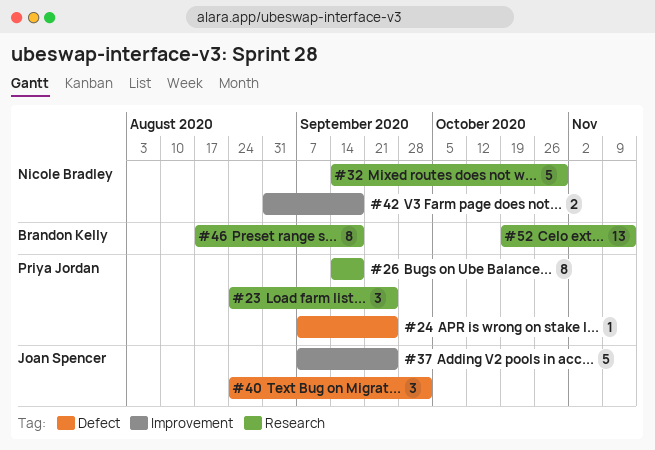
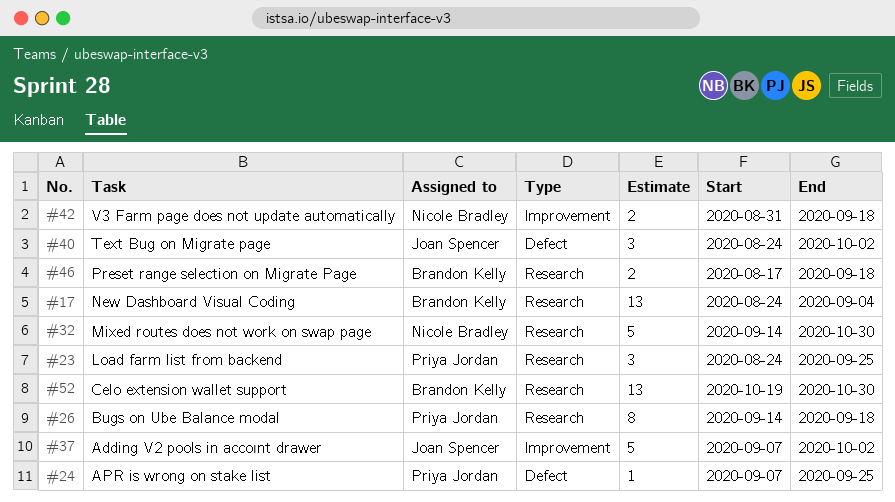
#17: none -> present
#37, due: Sep 25 -> Oct 2
#46, estimate: 8 -> 2
#52, due: Nov 13 -> Oct 30

